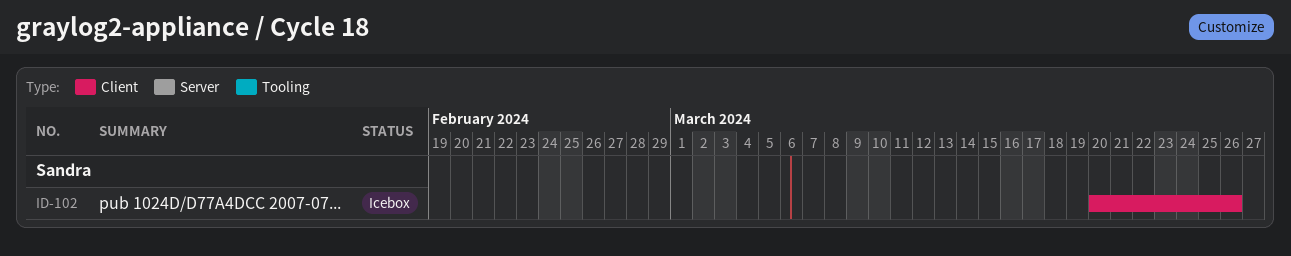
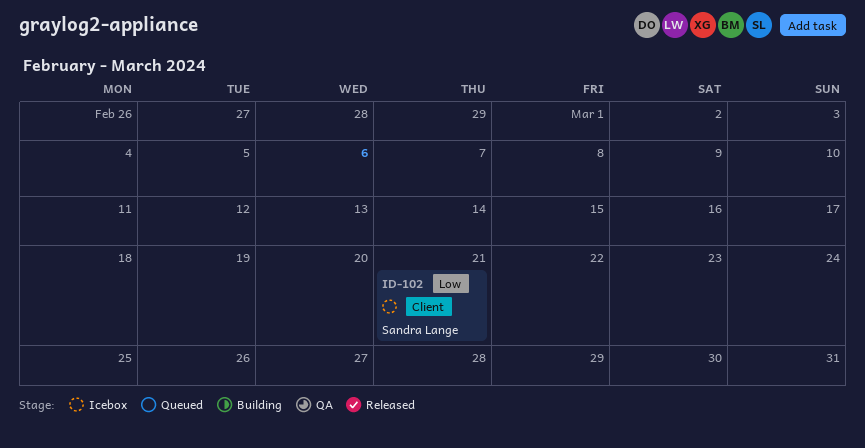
ID-102, due: Mar 26 -> Mar 21

